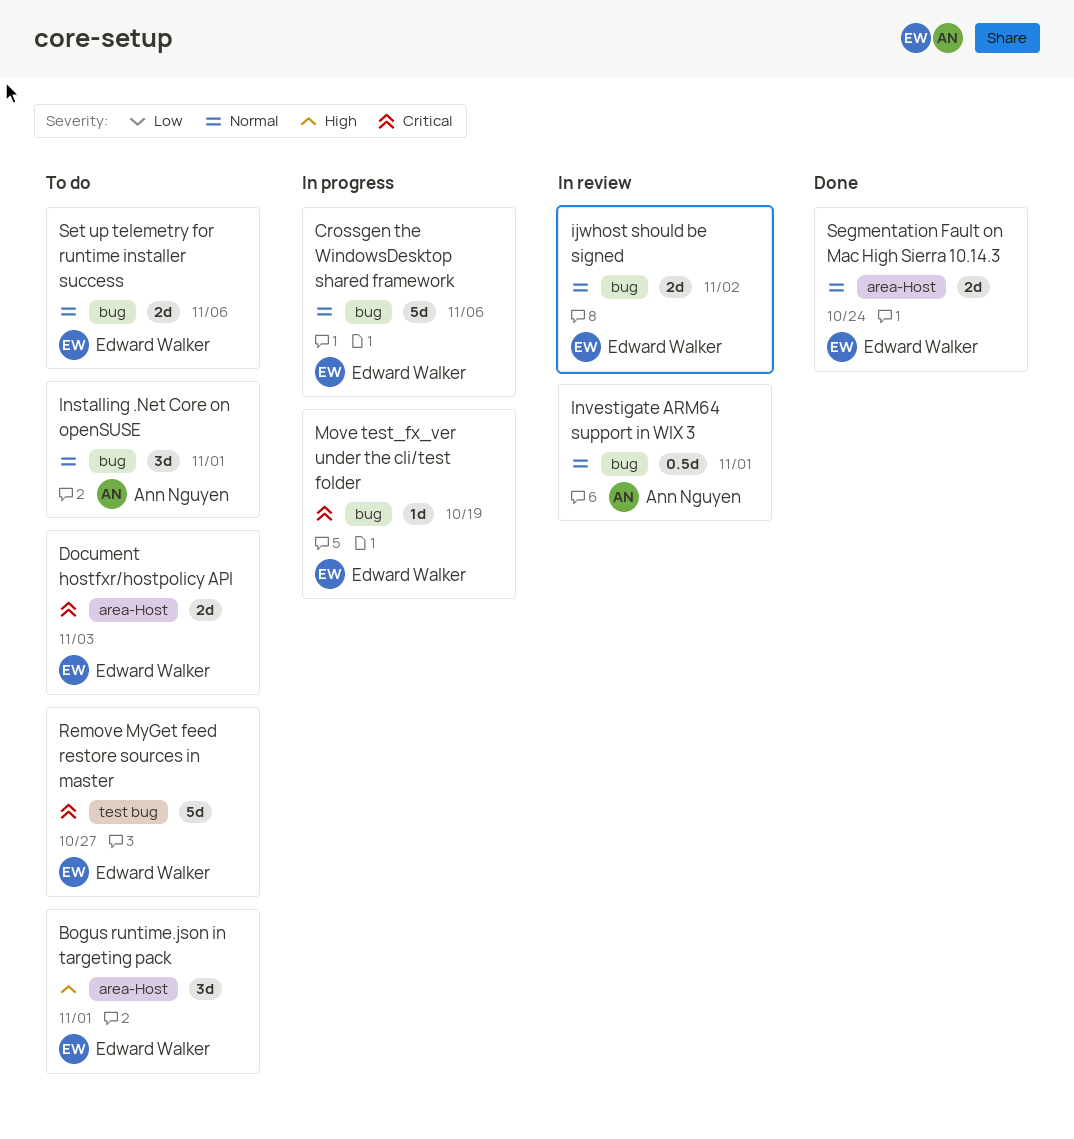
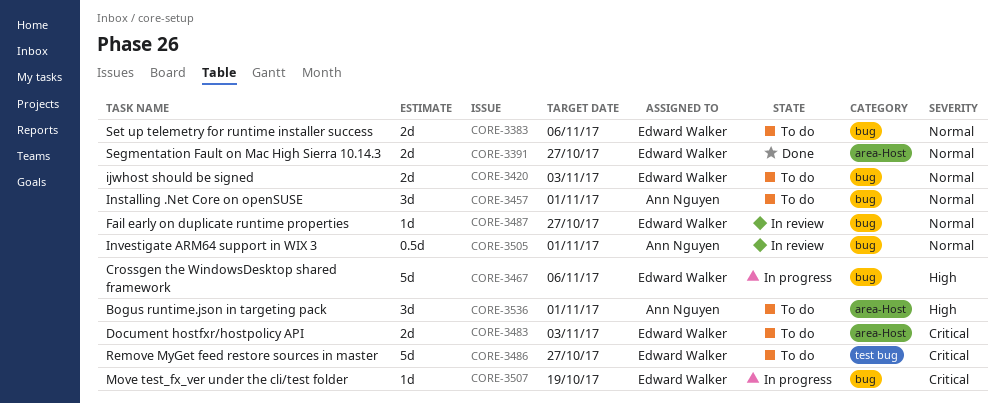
Bogus runtime.json in targeting pack, owner: Edward Walker -> Ann Nguyen
Crossgen the WindowsDesktop shared framework, priority: Normal -> High
Fail early on duplicate runtime properties: none -> present
ijwhost should be signed, status: In review -> To do
ijwhost should be signed, due: Nov 2 -> Nov 3
Segmentation Fault on Mac High Sierra 10.14.3, due: Oct 24 -> Oct 27

